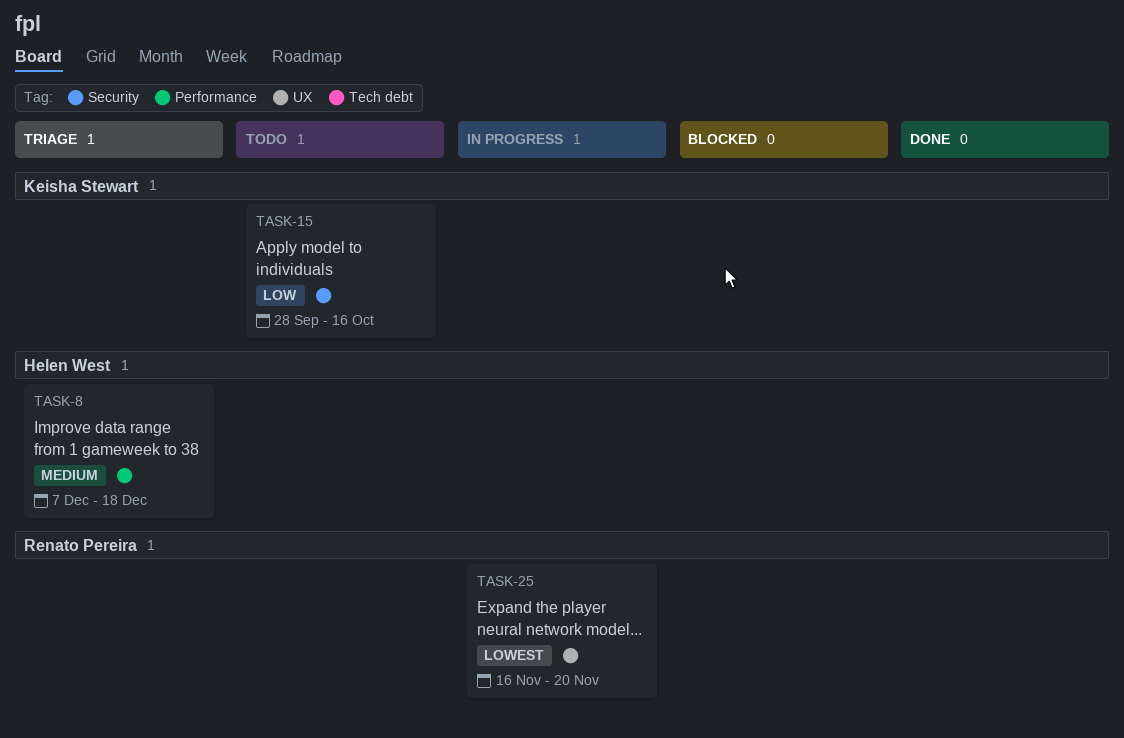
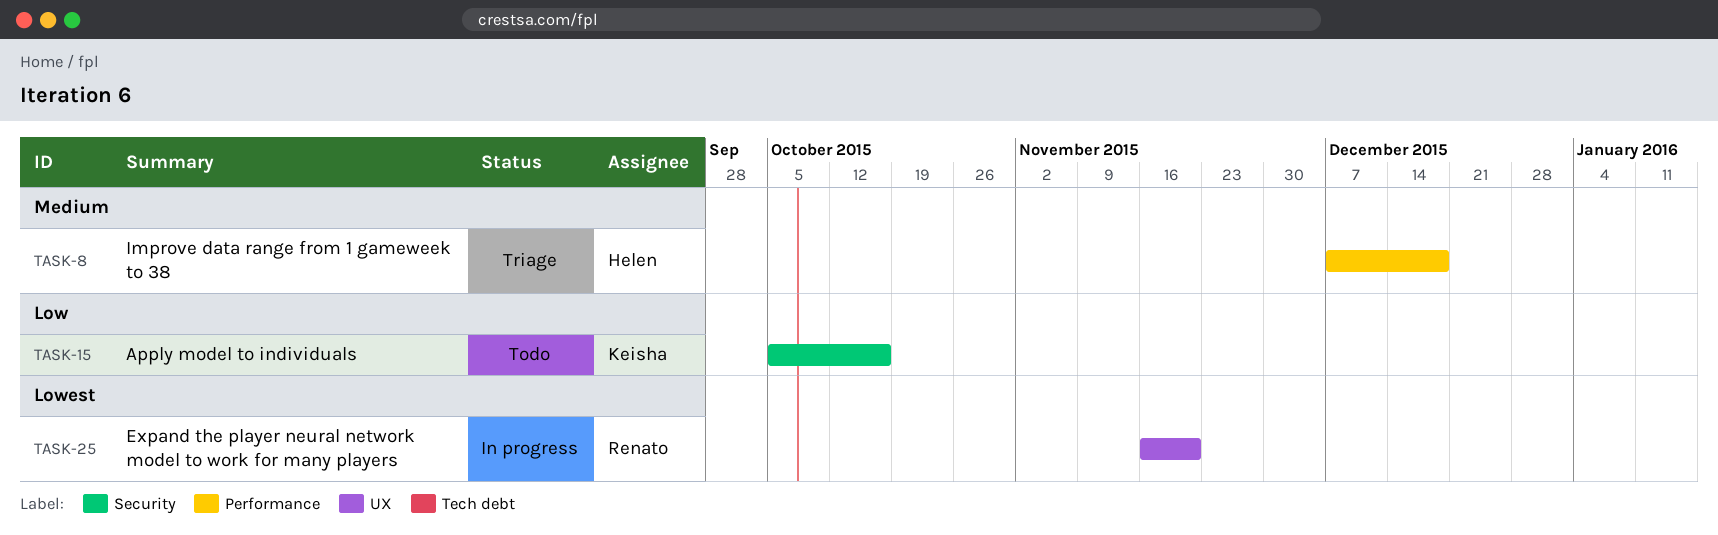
TASK-15, start: Sep 28 -> Oct 5

